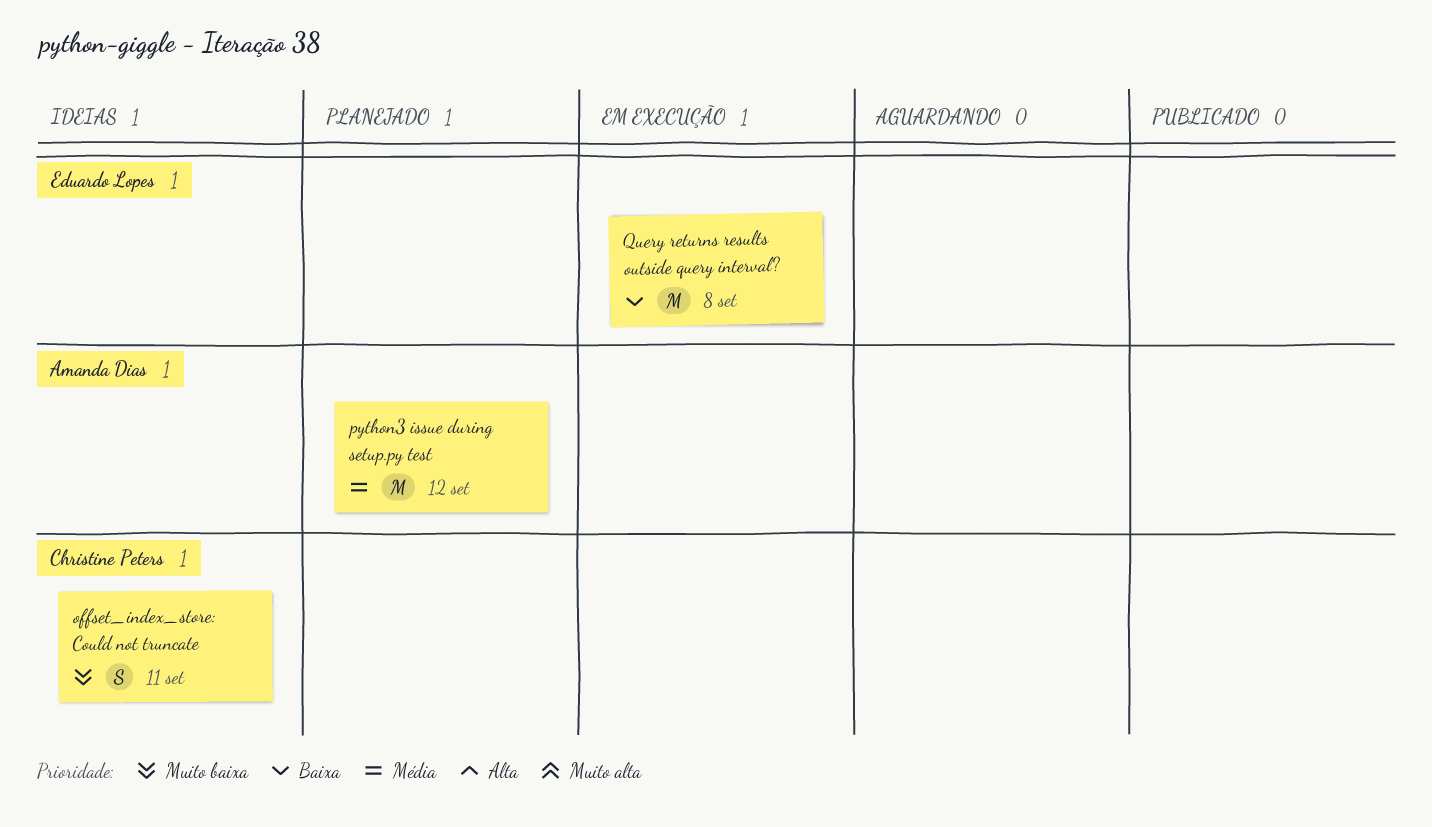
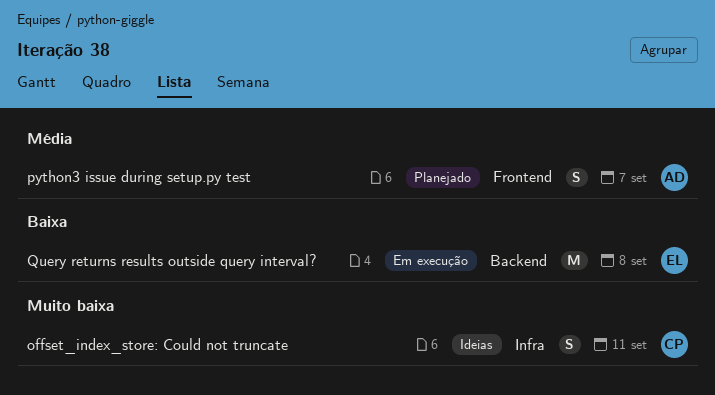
python3 issue during setup.py test, estimate: M -> S
python3 issue during setup.py test, due: Sep 12 -> Sep 7

